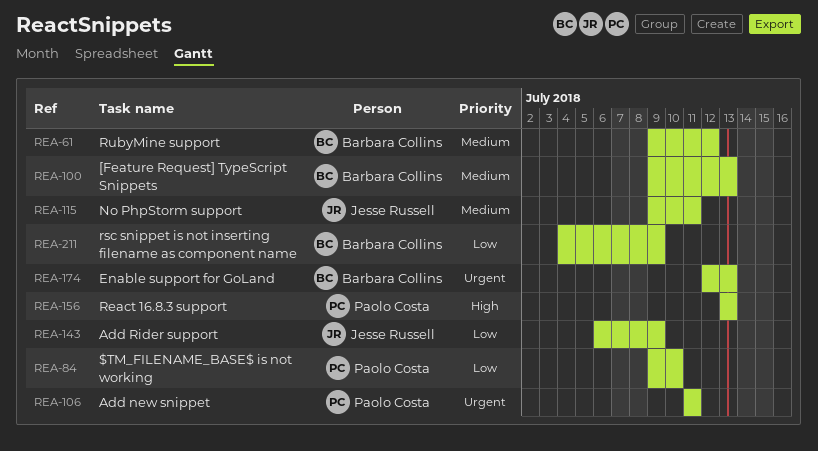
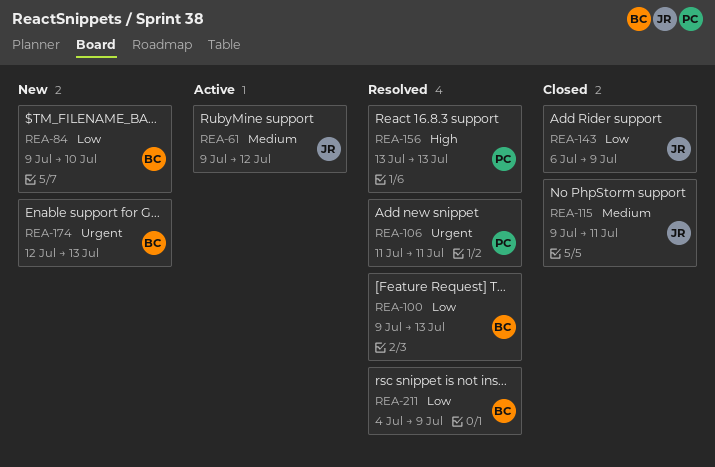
REA-61, owner: Barbara Collins -> Jesse Russell
REA-84, owner: Paolo Costa -> Barbara Collins
REA-100, priority: Medium -> Low

